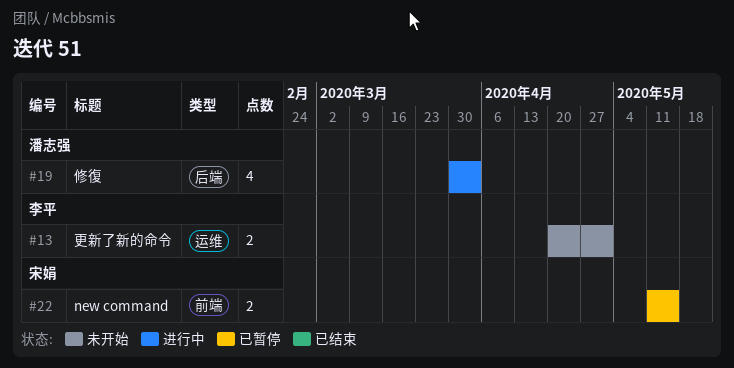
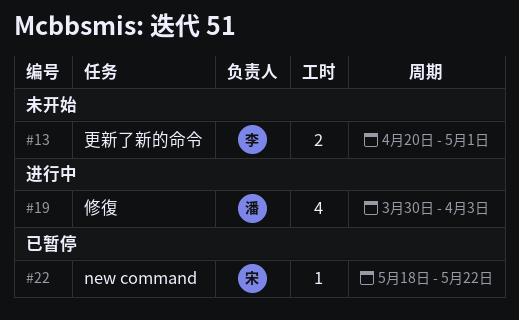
#22, estimate: 2 -> 1
#22, start: May 11 -> May 18
#22, due: May 15 -> May 22

